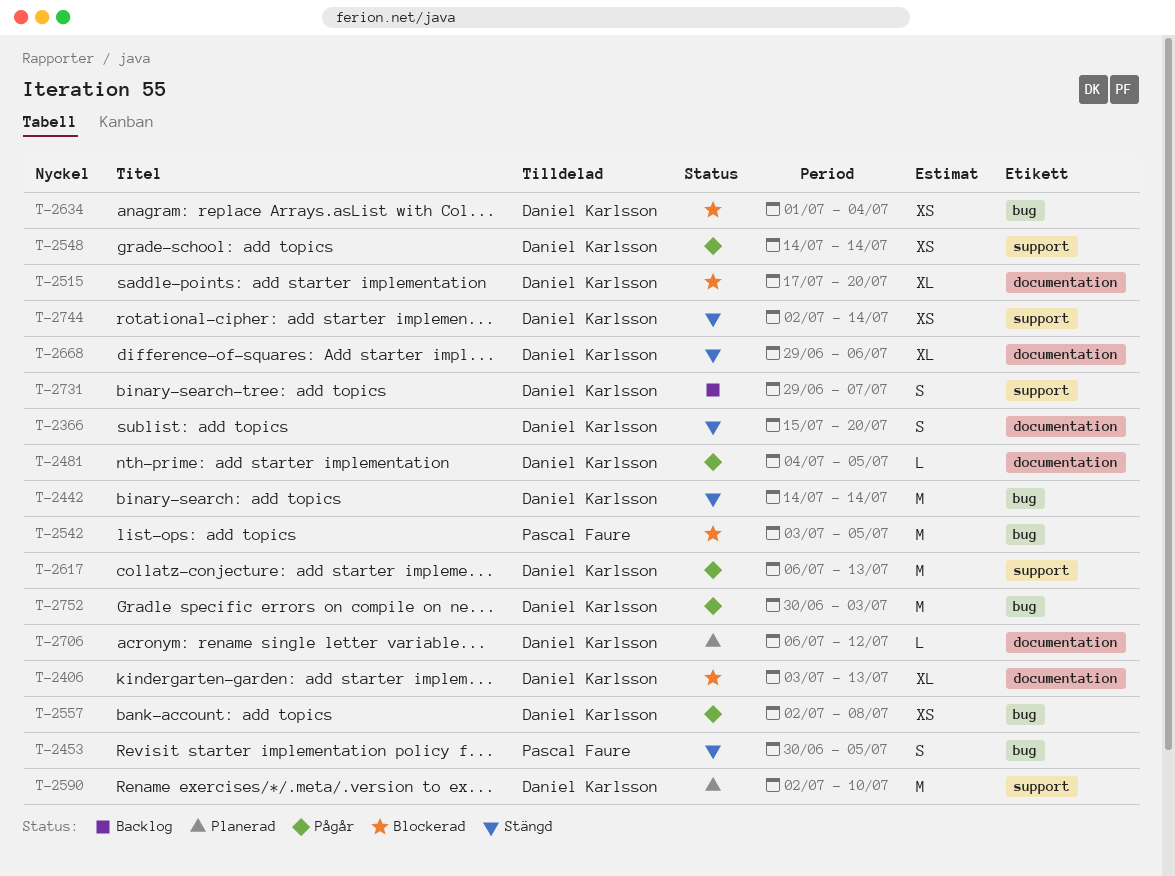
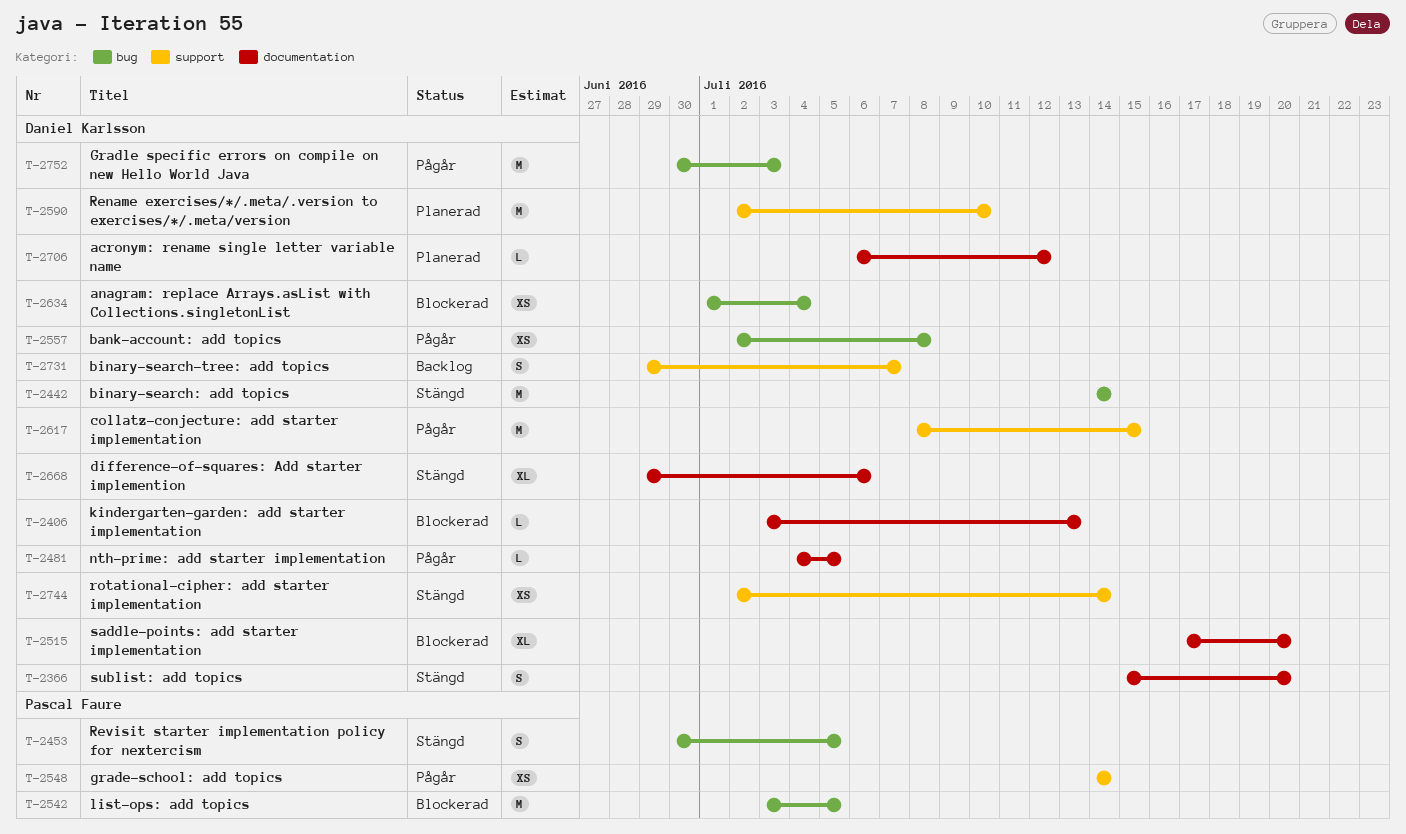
T-2406, estimate: XL -> L
T-2548, owner: Daniel Karlsson -> Pascal Faure
T-2617, start: Jul 6 -> Jul 8
T-2617, due: Jul 13 -> Jul 15

